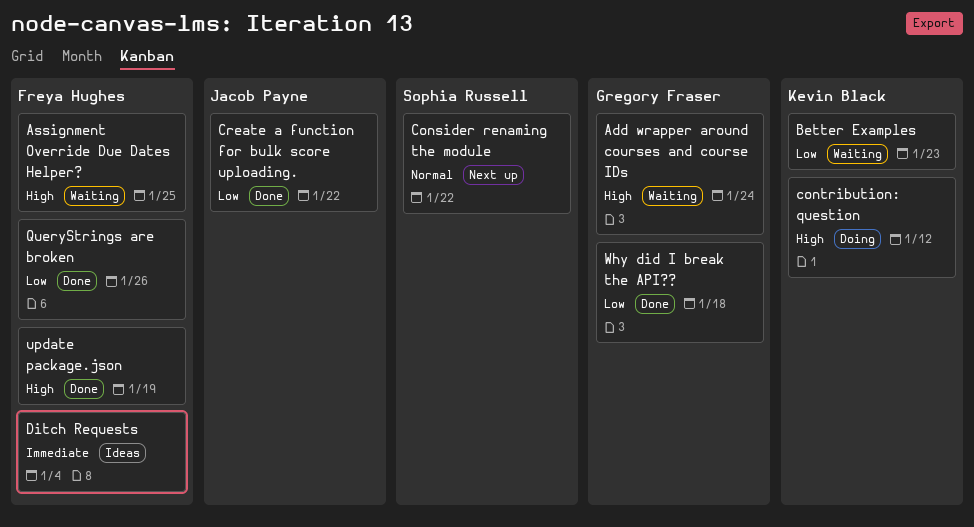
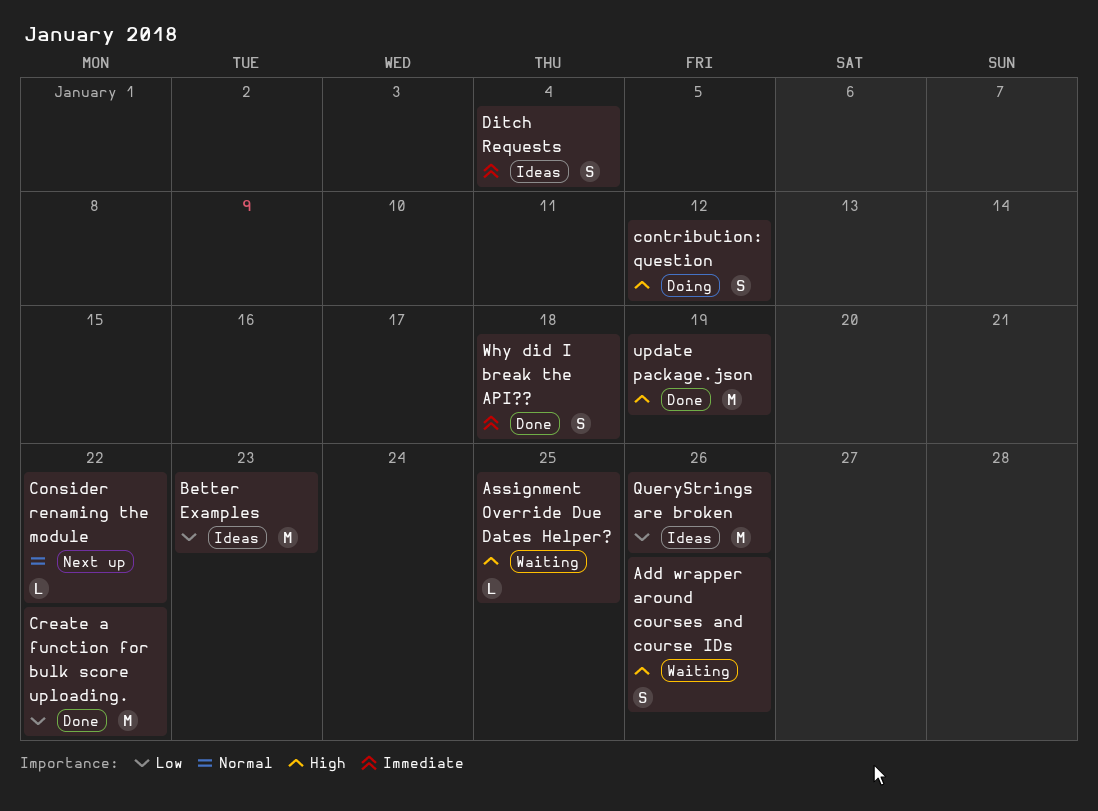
Add wrapper around courses and course IDs, due: Jan 24 -> Jan 26
Better Examples, status: Waiting -> Ideas
QueryStrings are broken, status: Done -> Ideas
Why did I break the API??, priority: Low -> Immediate

